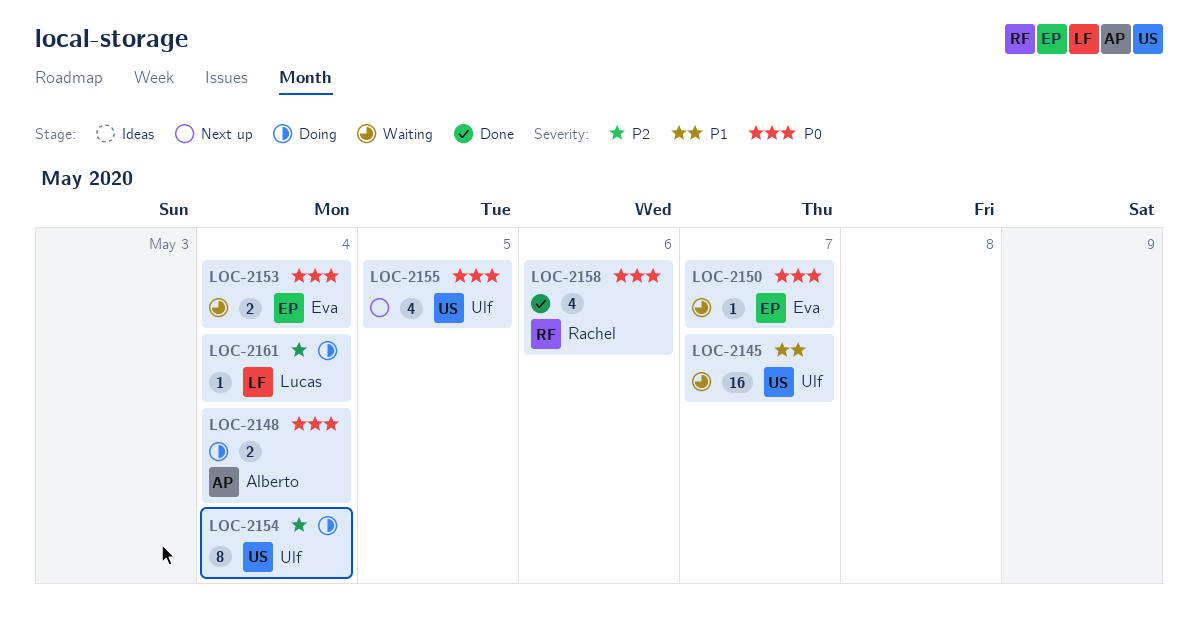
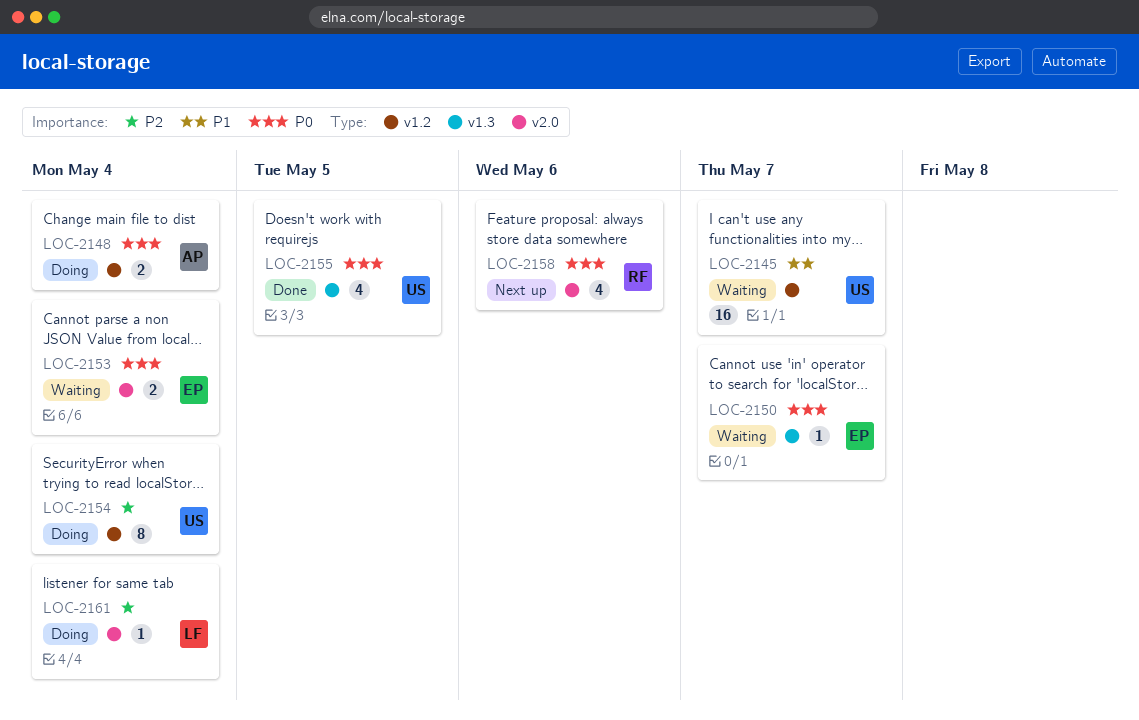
LOC-2155, status: Next up -> Done
LOC-2158, status: Done -> Next up

